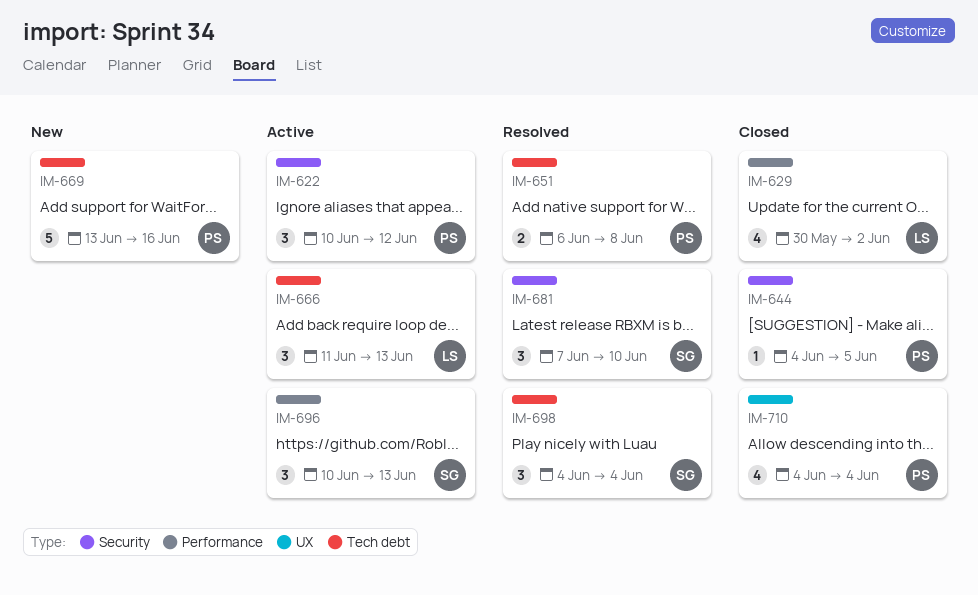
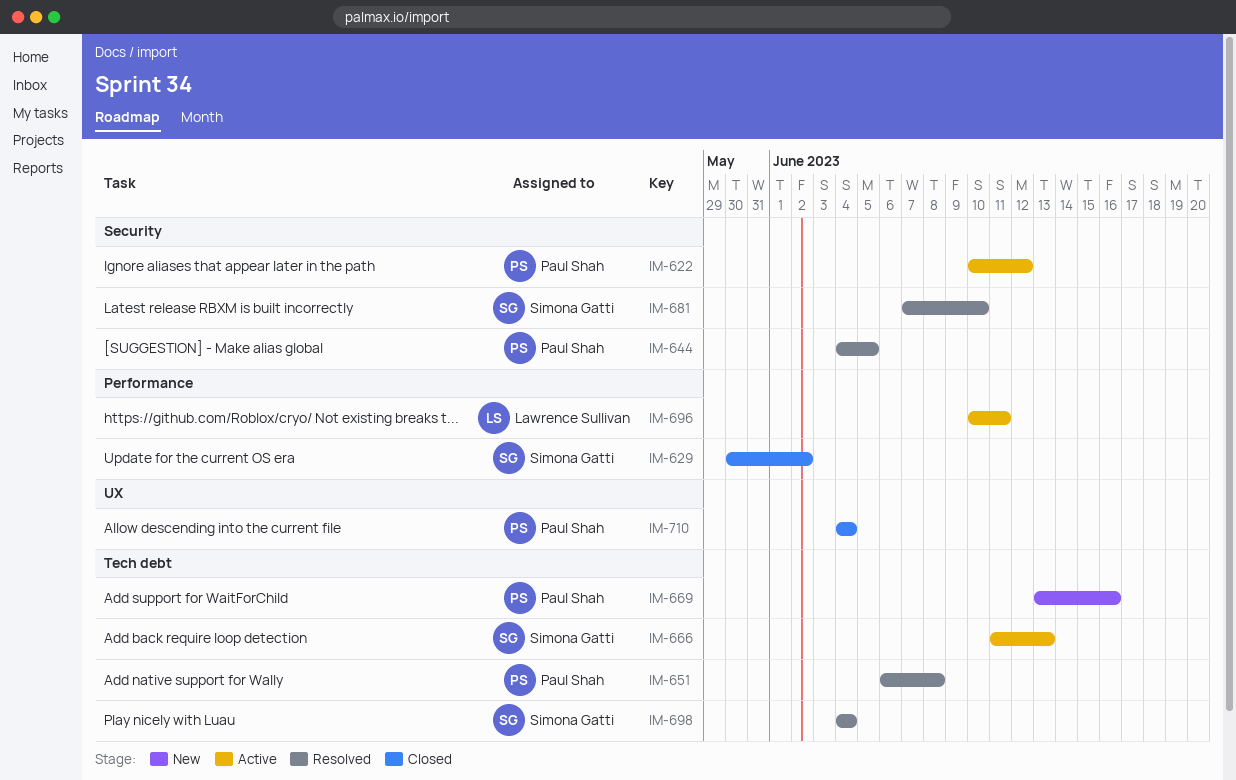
IM-629, owner: Lawrence Sullivan -> Simona Gatti
IM-644, status: Closed -> Resolved
IM-666, owner: Lawrence Sullivan -> Simona Gatti
IM-696, owner: Simona Gatti -> Lawrence Sullivan
IM-696, due: Jun 13 -> Jun 11

